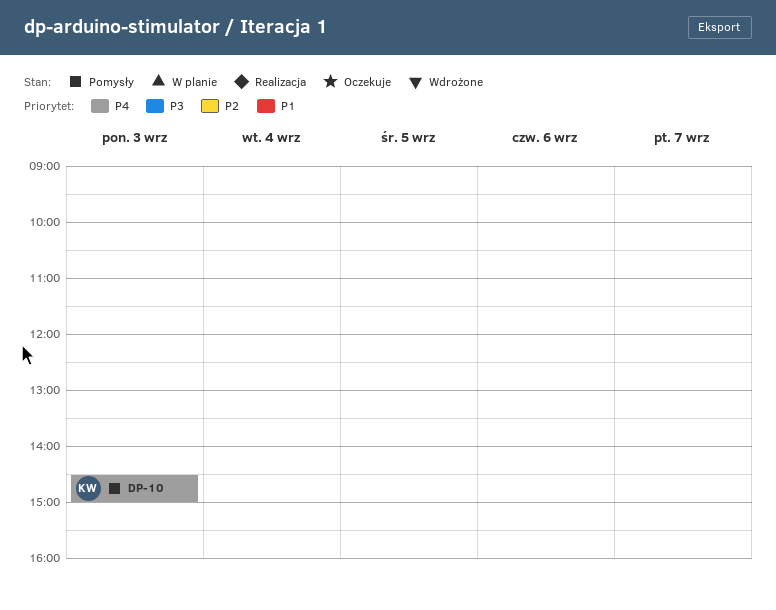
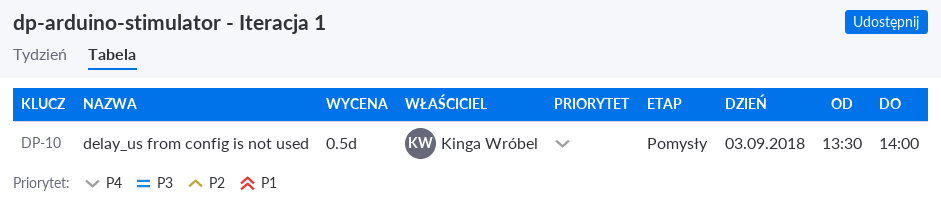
DP-10, begins: 14:30 -> 13:30
DP-10, ends: 15:00 -> 14:00

